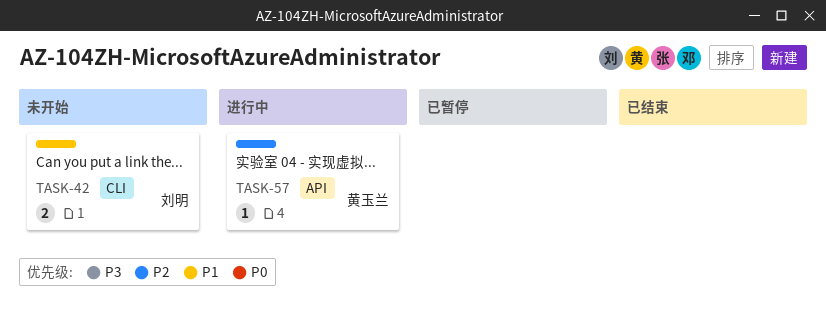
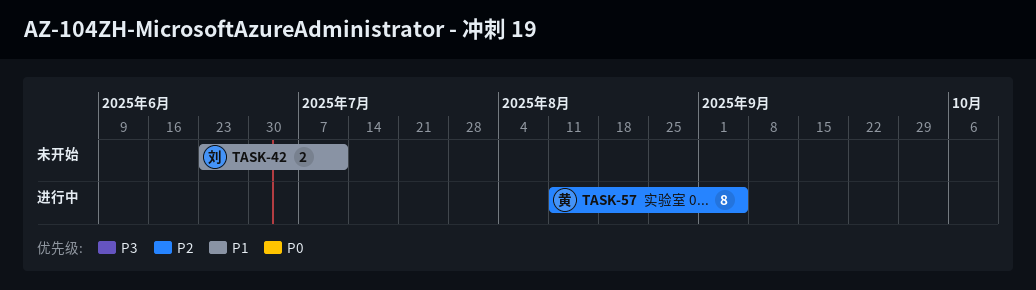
TASK-57, estimate: 1 -> 8

